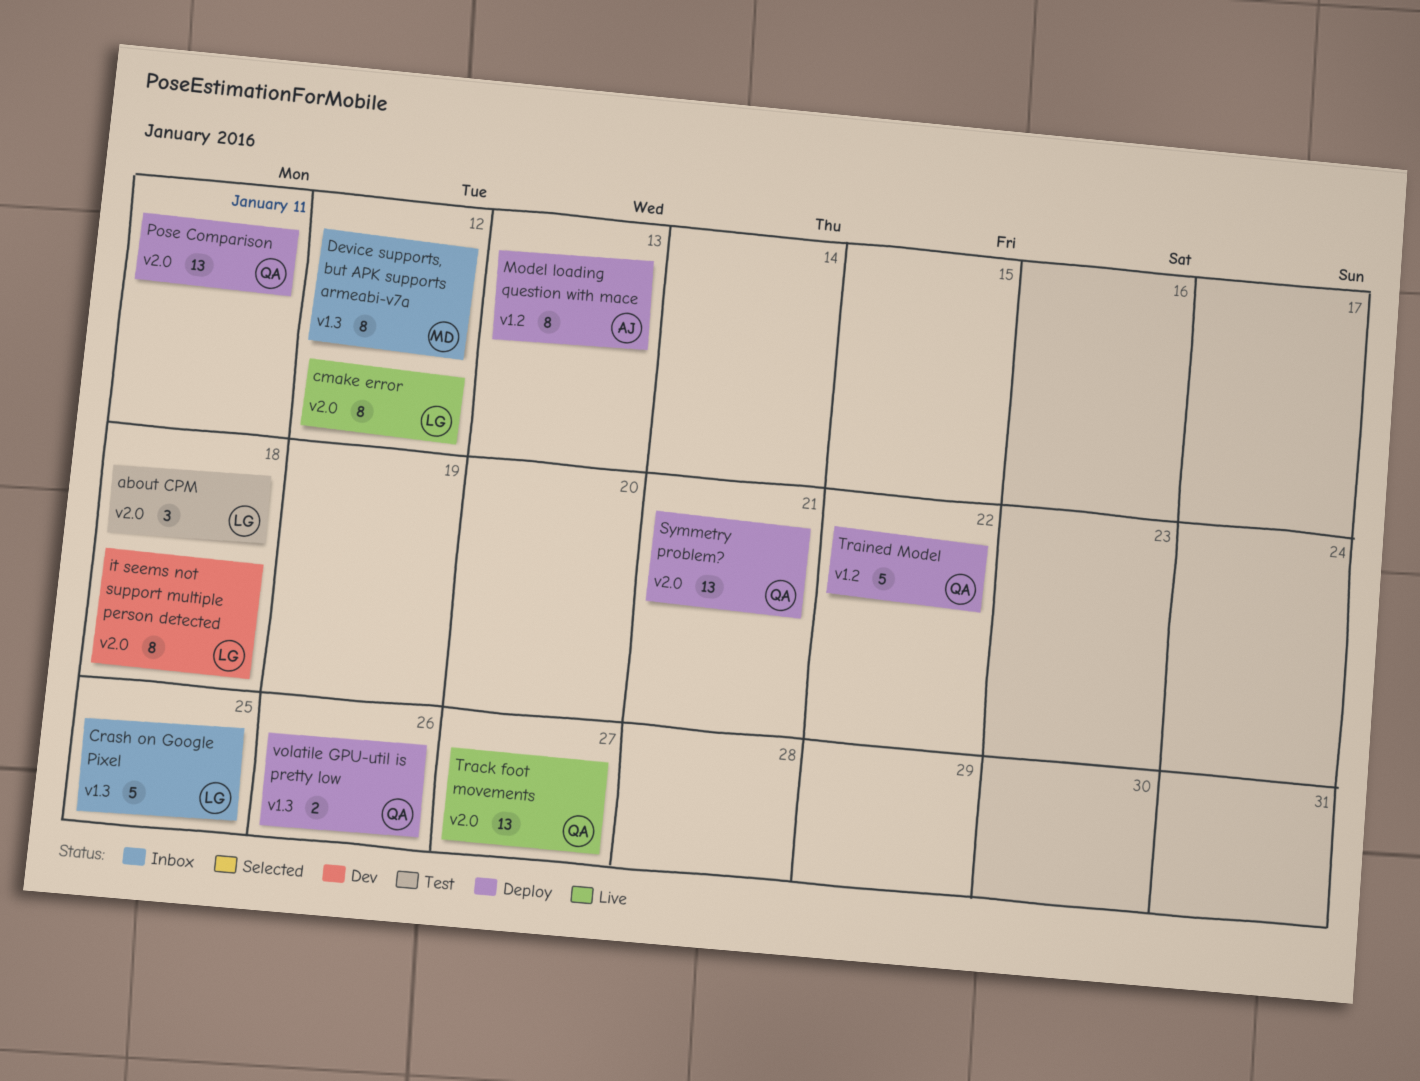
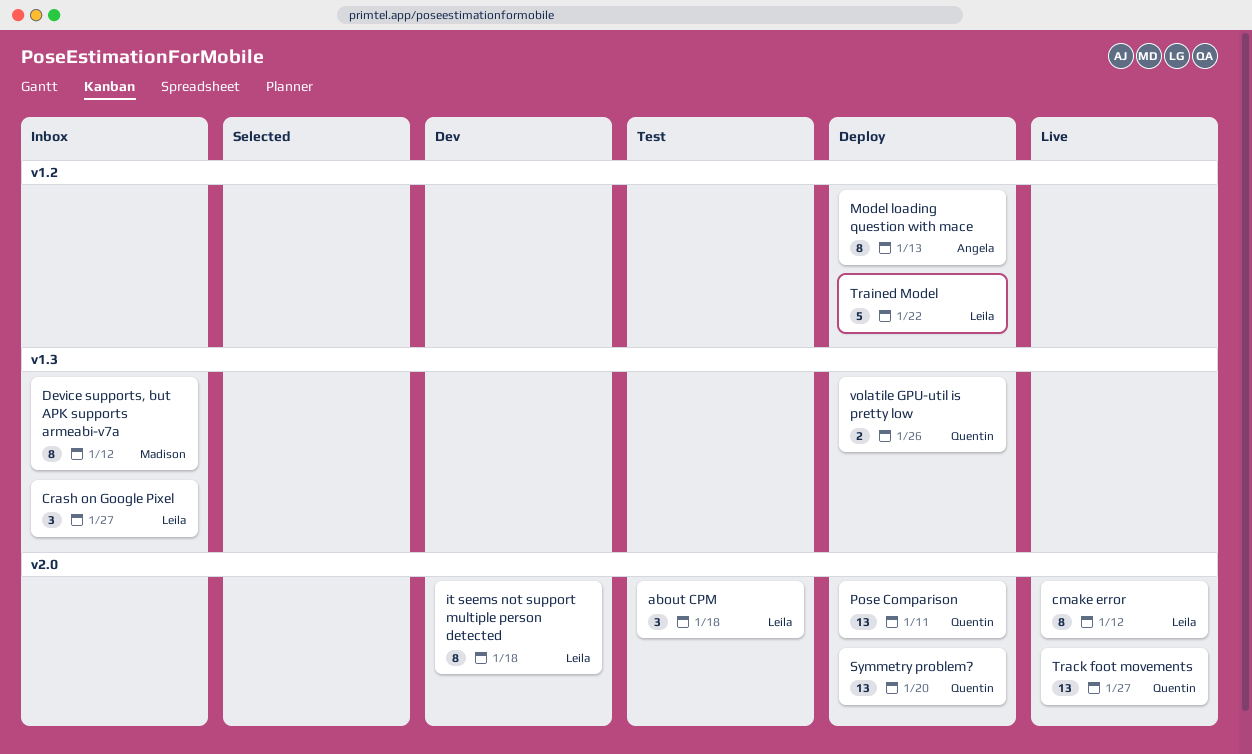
Crash on Google Pixel, estimate: 5 -> 3
Crash on Google Pixel, due: Jan 25 -> Jan 27
Symmetry problem?, due: Jan 21 -> Jan 20
Trained Model, owner: Quentin -> Leila

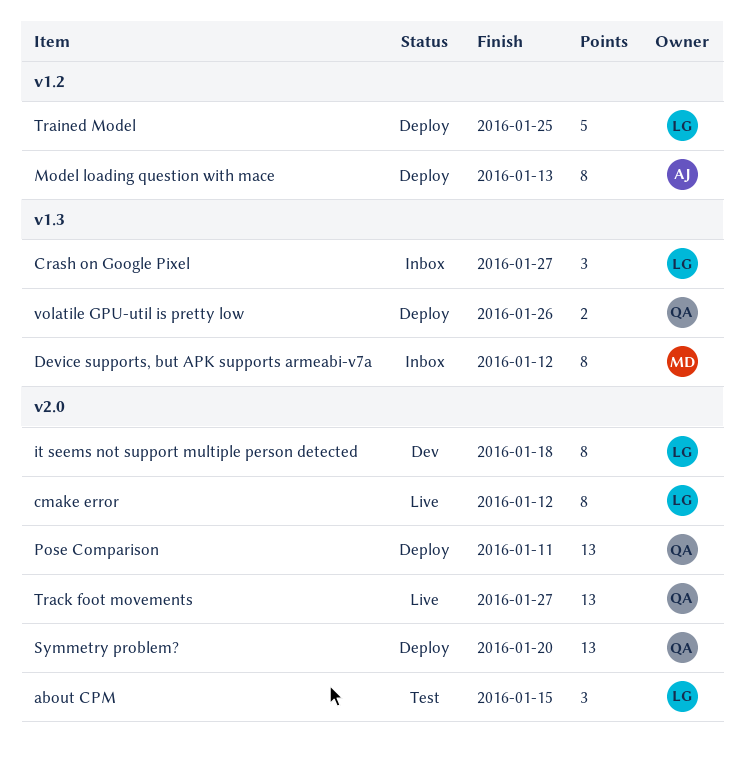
about CPM, due: Jan 18 -> Jan 15
Trained Model, due: Jan 22 -> Jan 25

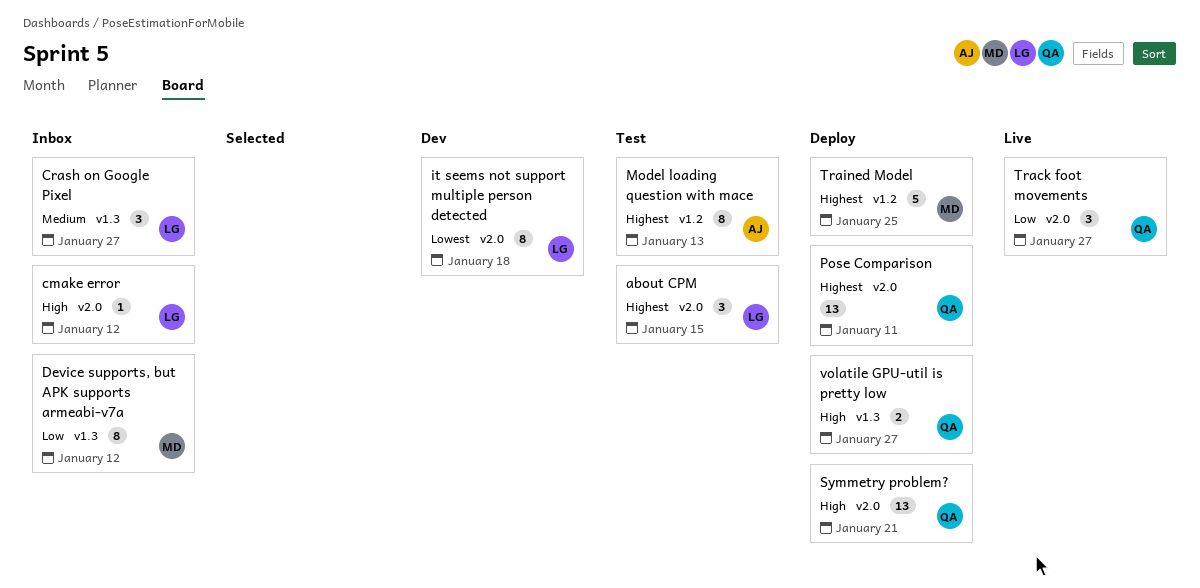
cmake error, status: Live -> Inbox
cmake error, estimate: 8 -> 1
Model loading question with mace, status: Deploy -> Test
Symmetry problem?, due: Jan 20 -> Jan 21
Track foot movements, estimate: 13 -> 3
Trained Model, owner: LG -> MD
volatile GPU-util is pretty low, due: Jan 26 -> Jan 27

